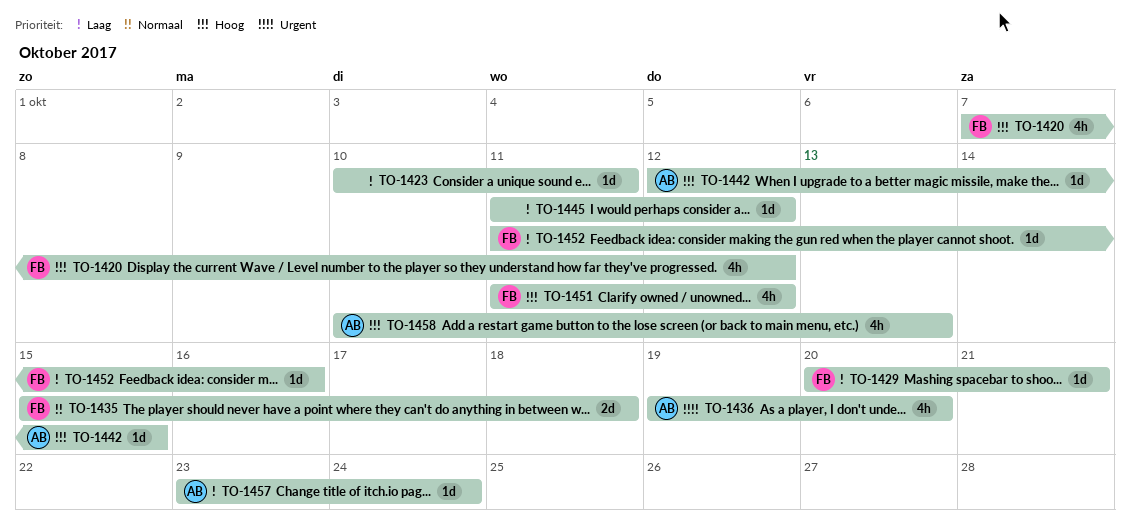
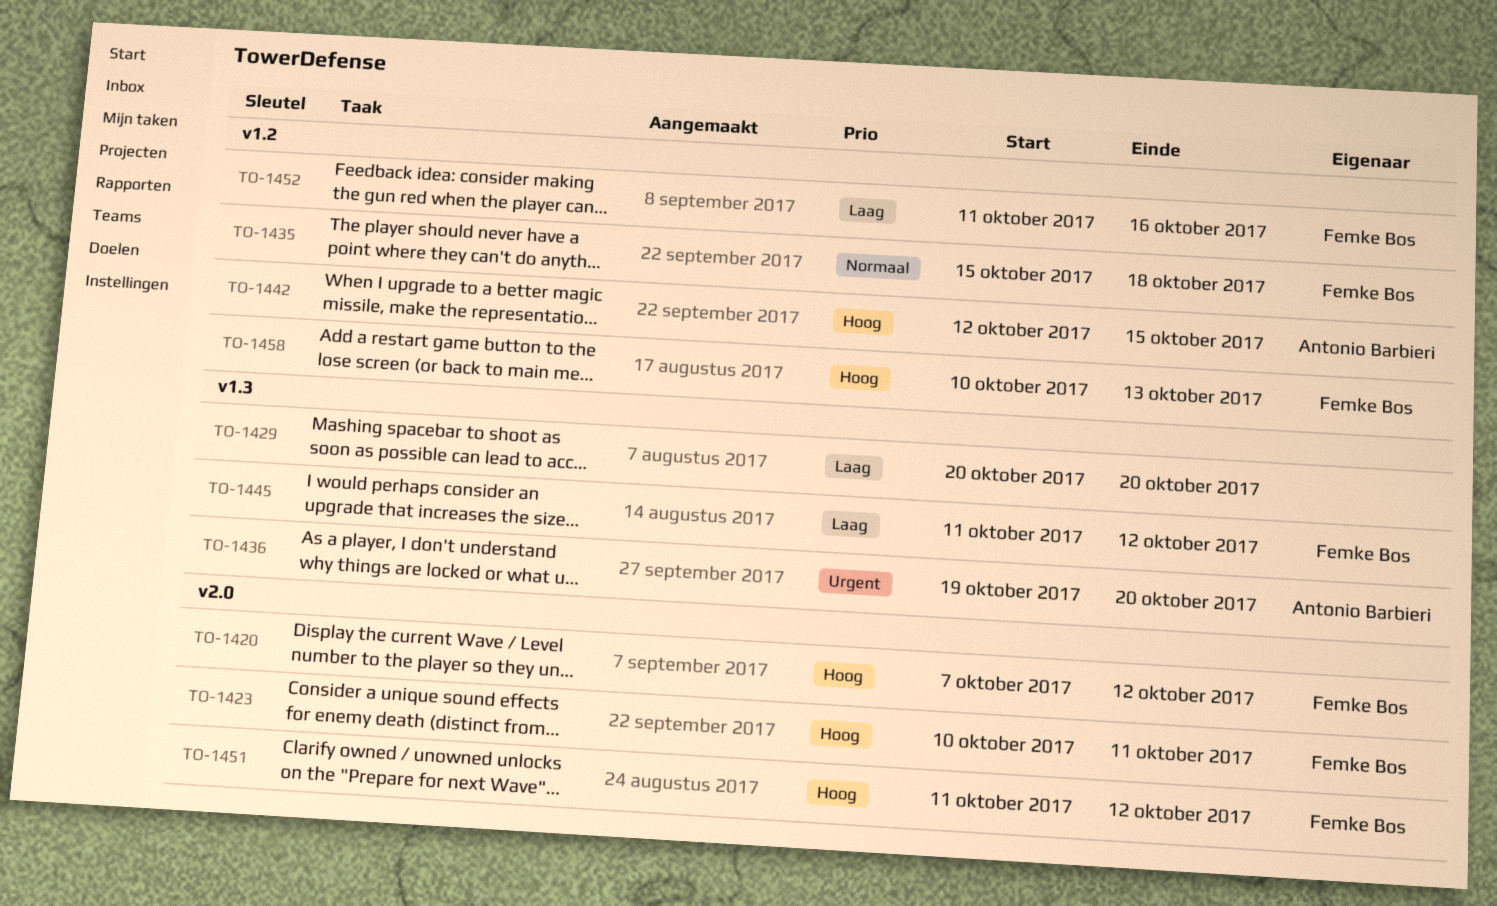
TO-1423, owner: none -> Femke Bos
TO-1423, priority: Laag -> Hoog
TO-1429, owner: Femke Bos -> none
TO-1429, due: Oct 21 -> Oct 20
TO-1445, owner: none -> Femke Bos
TO-1457: present -> none
TO-1458, owner: Antonio Barbieri -> Femke Bos

